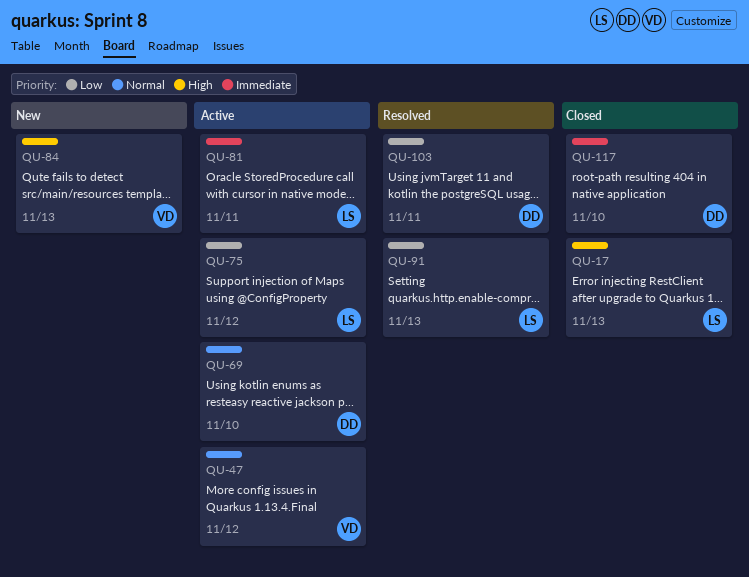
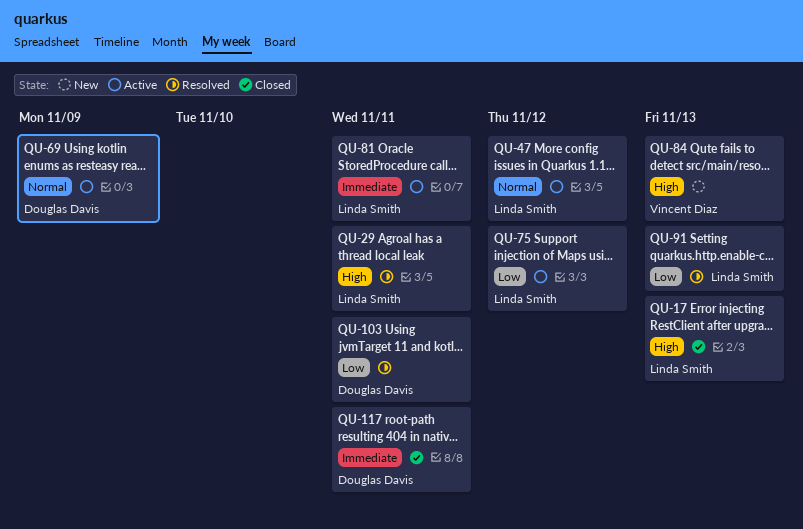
QU-29: none -> present
QU-47, owner: Vincent Diaz -> Linda Smith
QU-69, due: Nov 10 -> Nov 9
QU-117, due: Nov 10 -> Nov 11

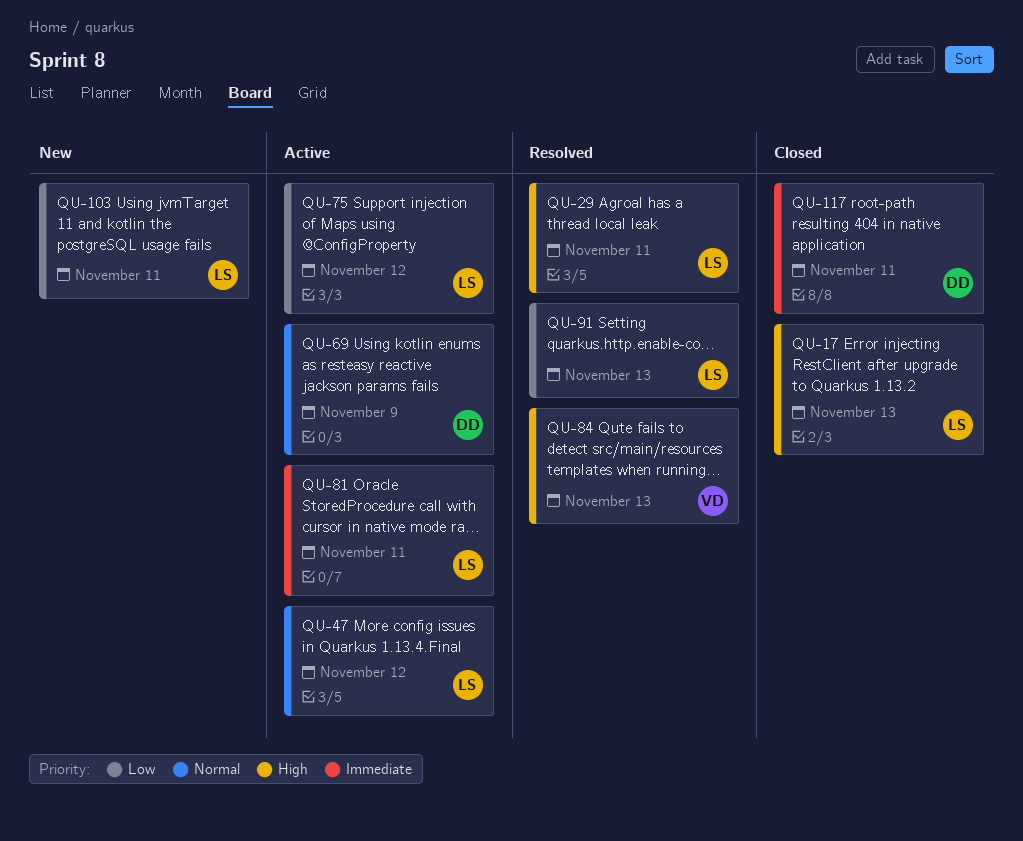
QU-84, status: New -> Resolved
QU-103, status: Resolved -> New
QU-103, owner: Douglas Davis -> Linda Smith

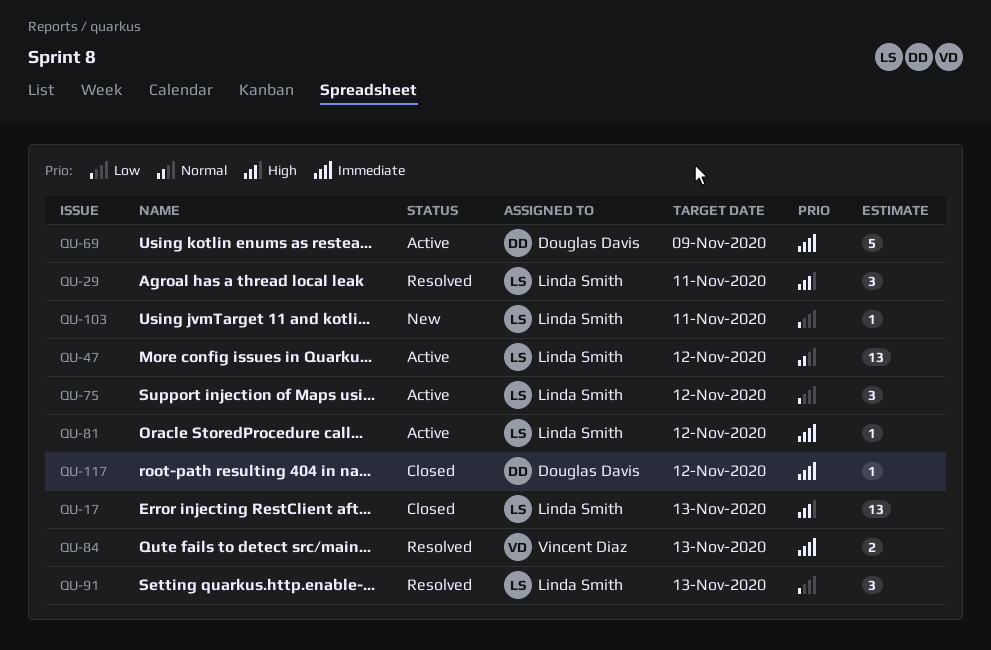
QU-69, priority: Normal -> Immediate
QU-81, due: Nov 11 -> Nov 12
QU-84, priority: High -> Immediate
QU-117, due: Nov 11 -> Nov 12

